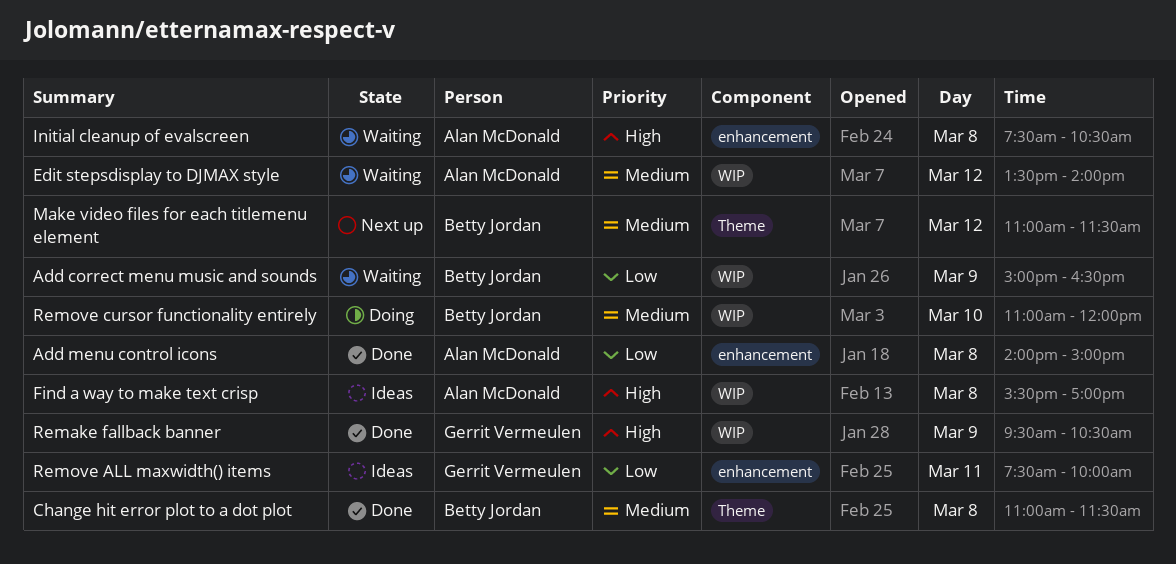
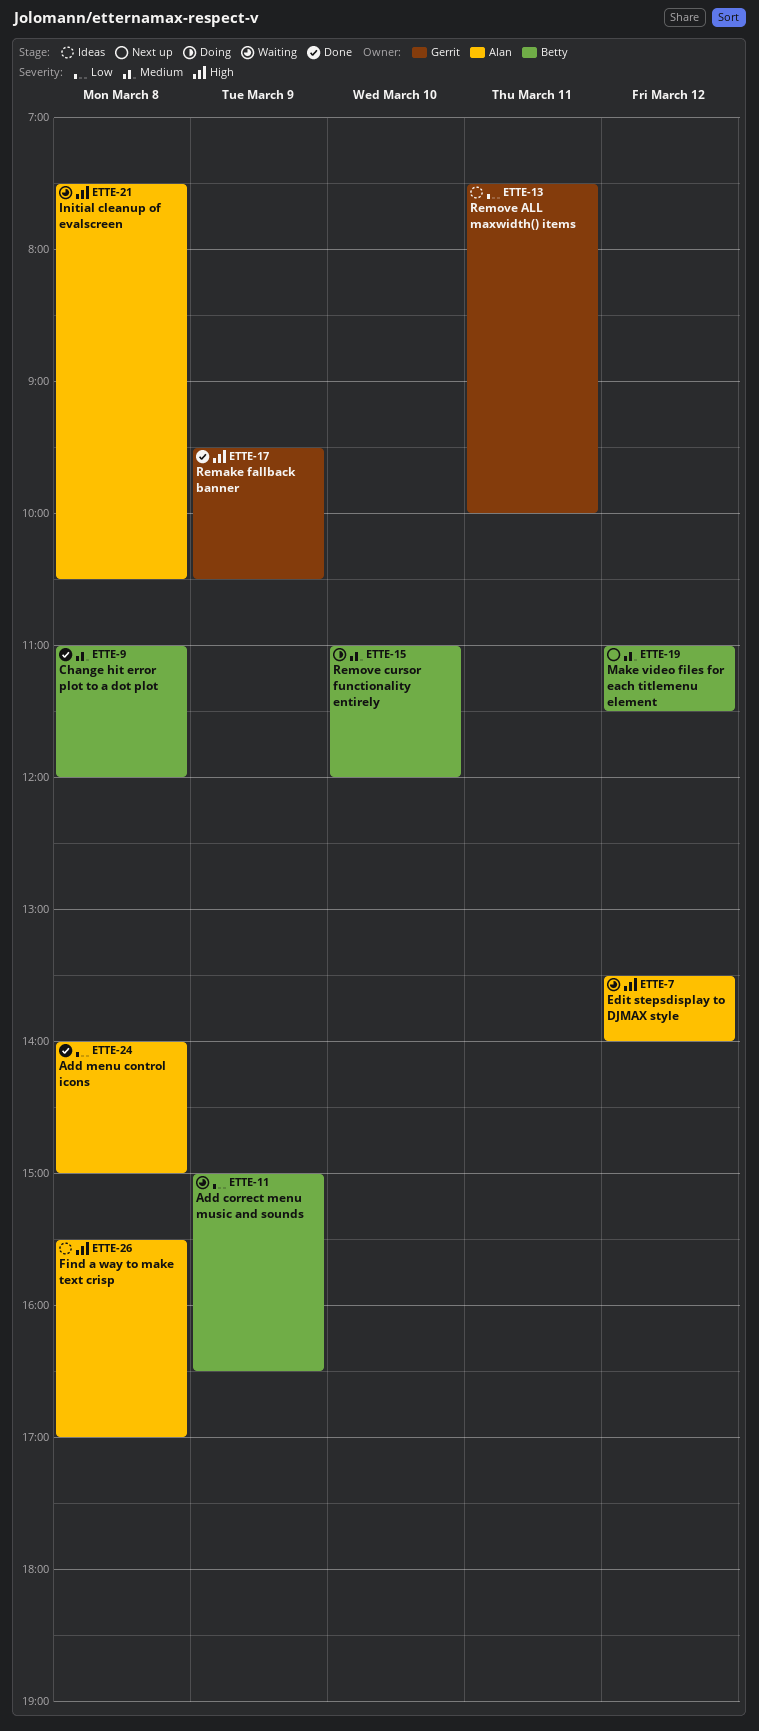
Change hit error plot to a dot plot, ends: 11:30 -> 12:00
Edit stepsdisplay to DJMAX style, priority: Medium -> High

